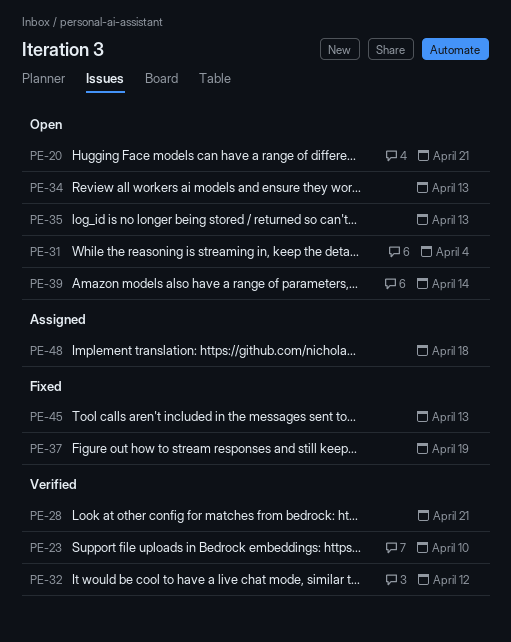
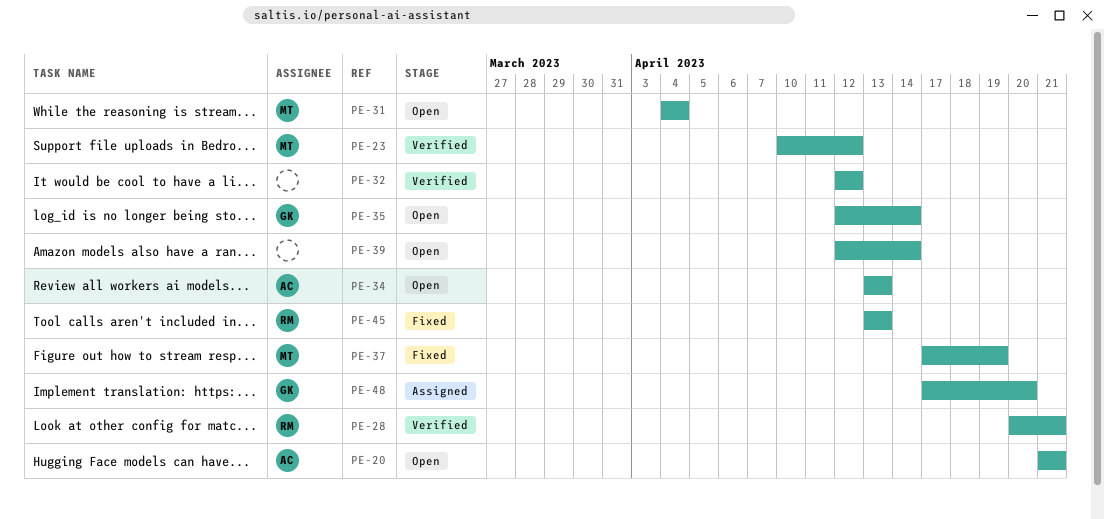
PE-23, due: Apr 10 -> Apr 12
PE-35, due: Apr 13 -> Apr 14
PE-48, due: Apr 18 -> Apr 20

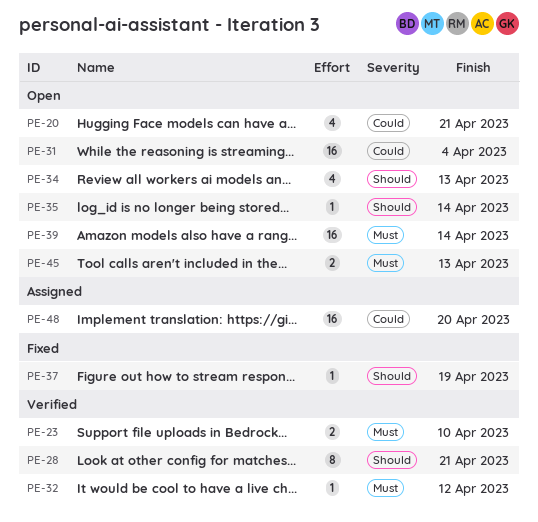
PE-23, due: Apr 12 -> Apr 10
PE-45, status: Fixed -> Open

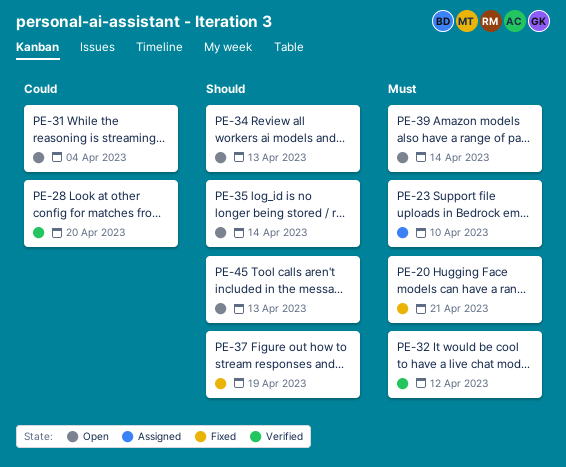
PE-20, status: Open -> Fixed
PE-20, priority: Could -> Must
PE-23, status: Verified -> Assigned
PE-28, priority: Should -> Could
PE-28, due: Apr 21 -> Apr 20
PE-45, priority: Must -> Should
PE-48: present -> none

